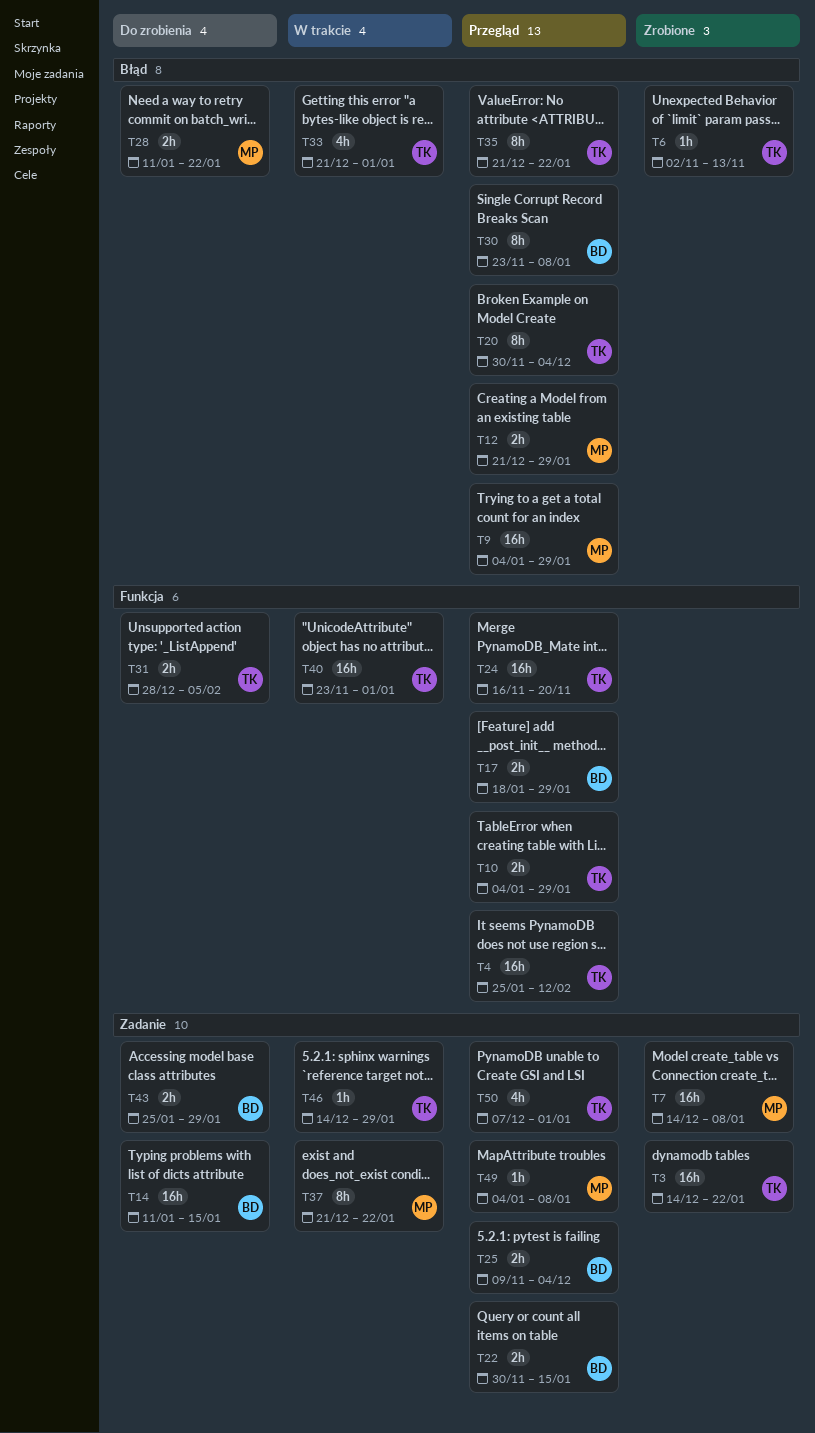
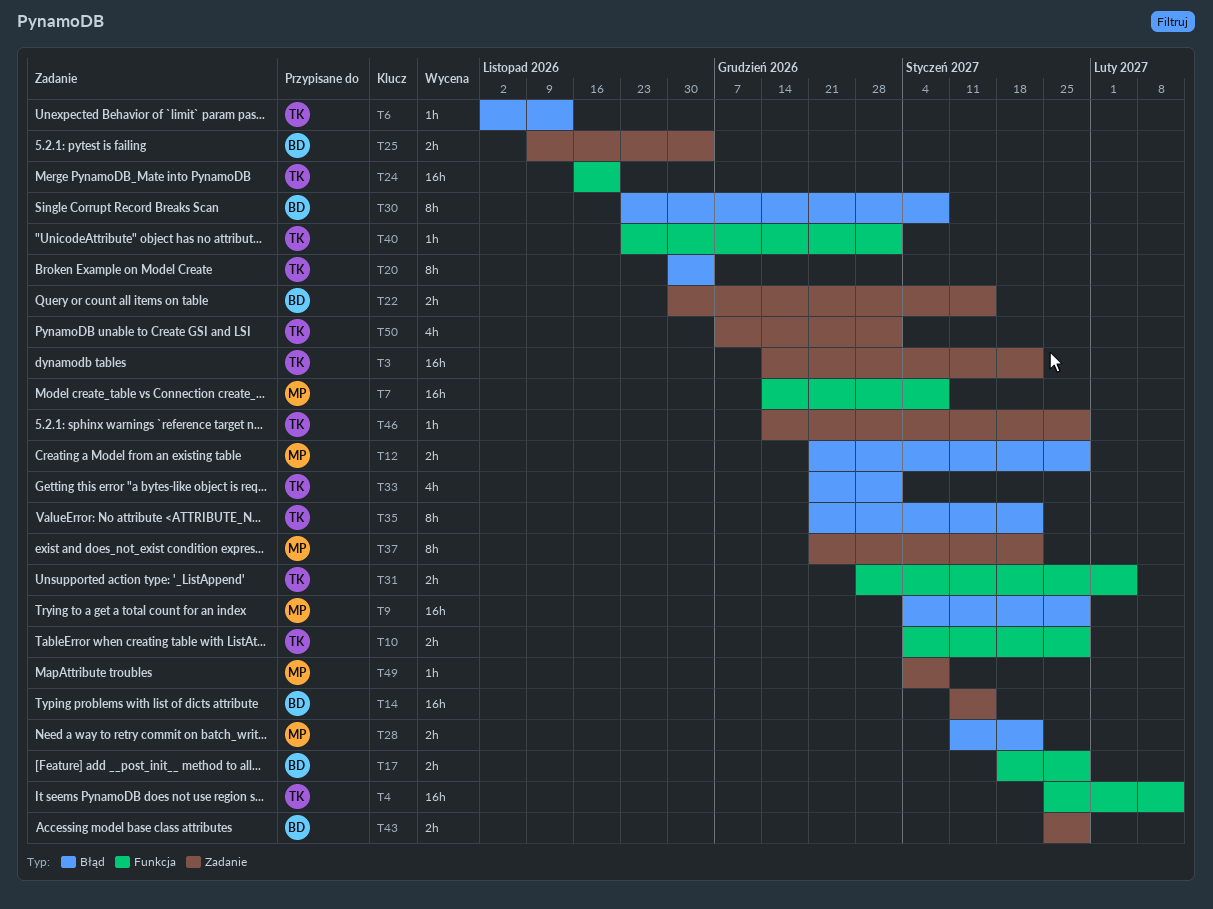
T7, label: Zadanie -> Funkcja
T40, estimate: 16h -> 1h

